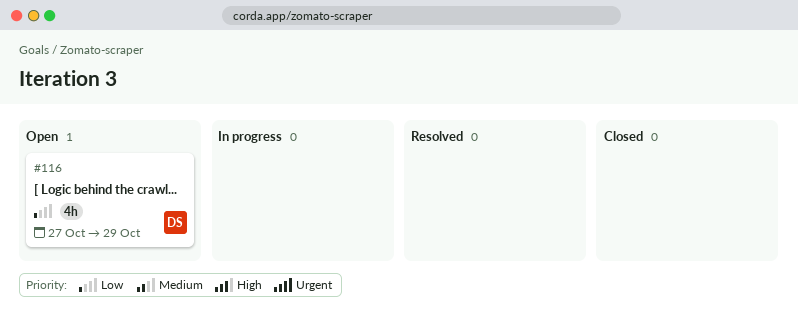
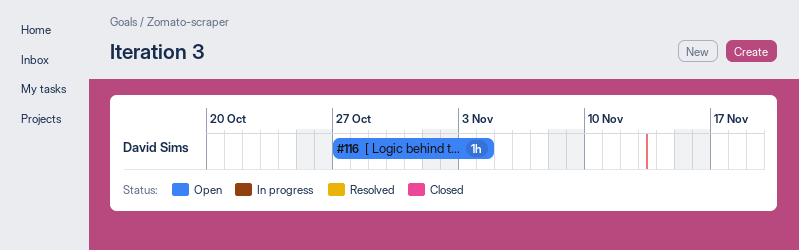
#116, estimate: 4h -> 1h
#116, due: Oct 29 -> Nov 4

